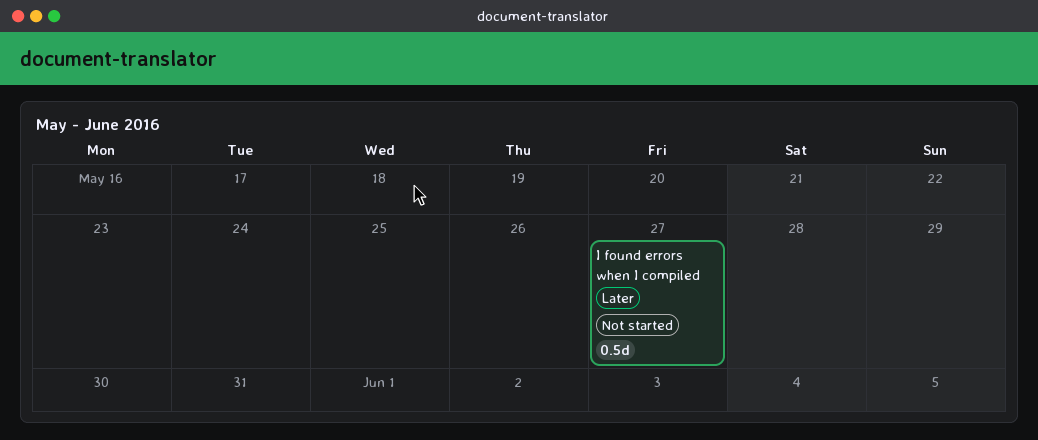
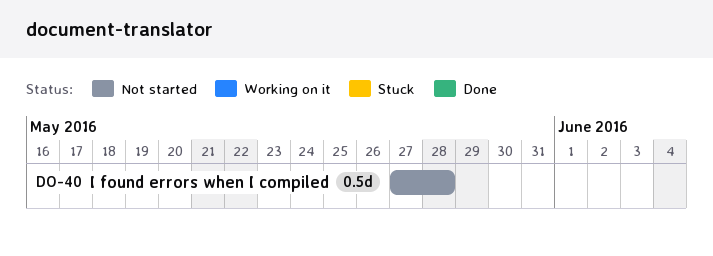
I found errors when I compiled, due: May 27 -> May 28

